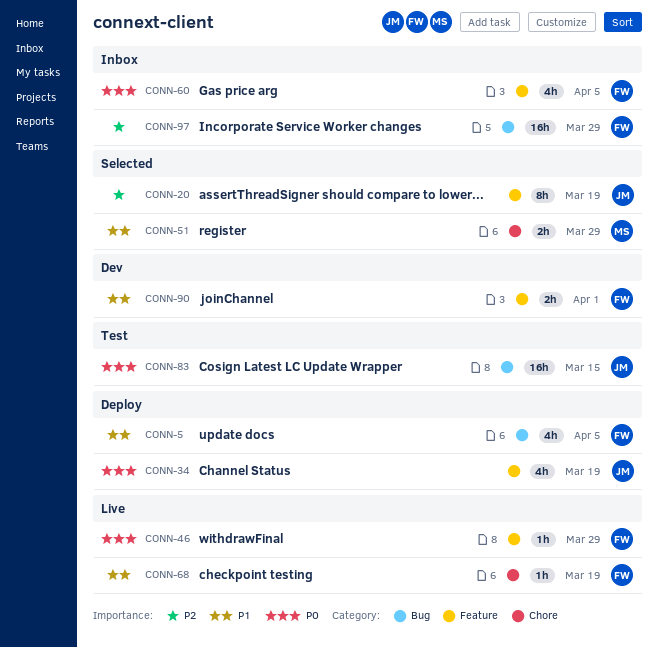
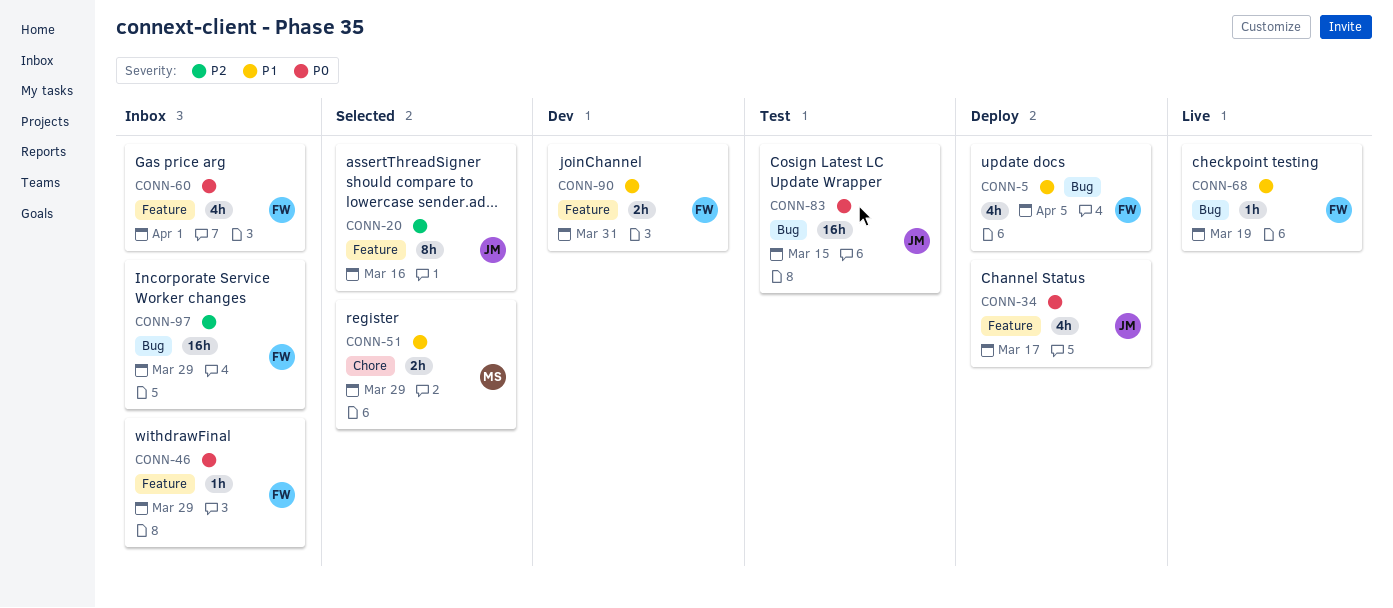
CONN-20, due: Mar 19 -> Mar 16
CONN-34, due: Mar 19 -> Mar 17
CONN-46, status: Live -> Inbox
CONN-60, due: Apr 5 -> Apr 1
CONN-68, label: Chore -> Bug
CONN-90, due: Apr 1 -> Mar 31

